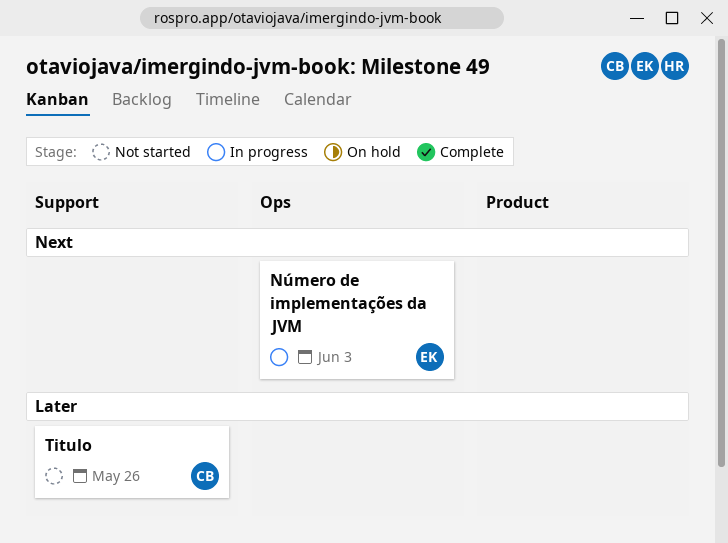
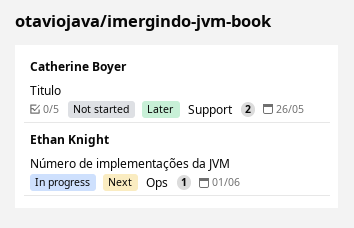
Número de implementações da JVM, due: Jun 3 -> Jun 1

